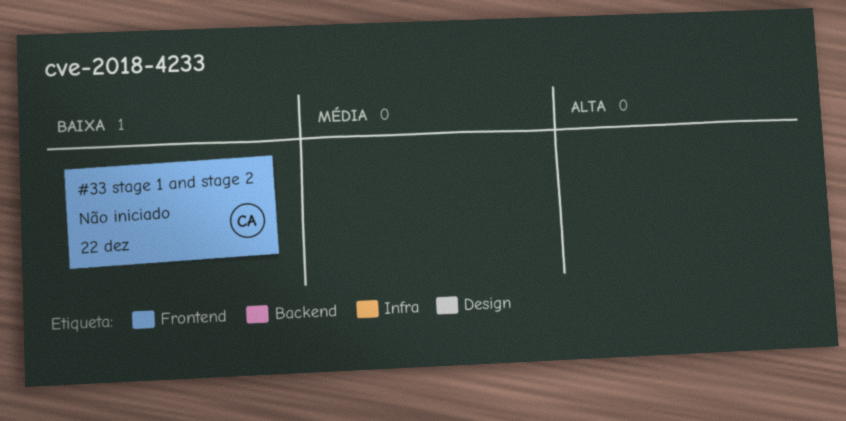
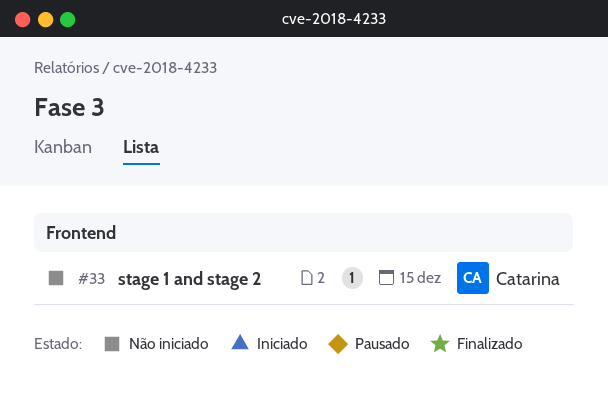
#33, due: Dec 22 -> Dec 15

